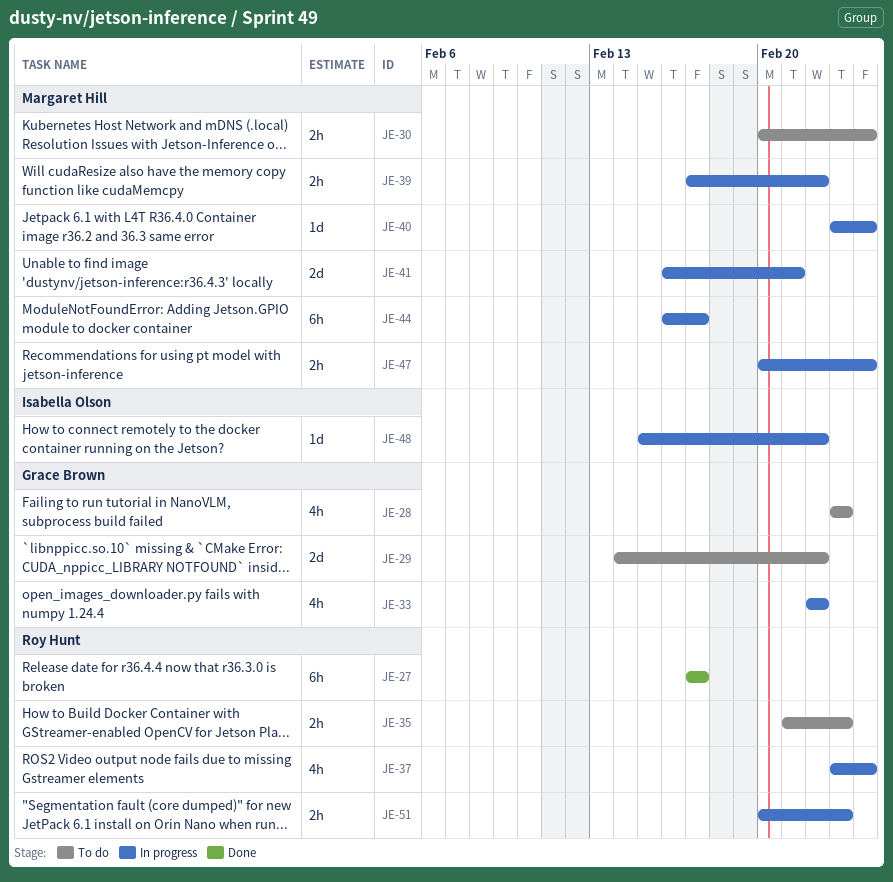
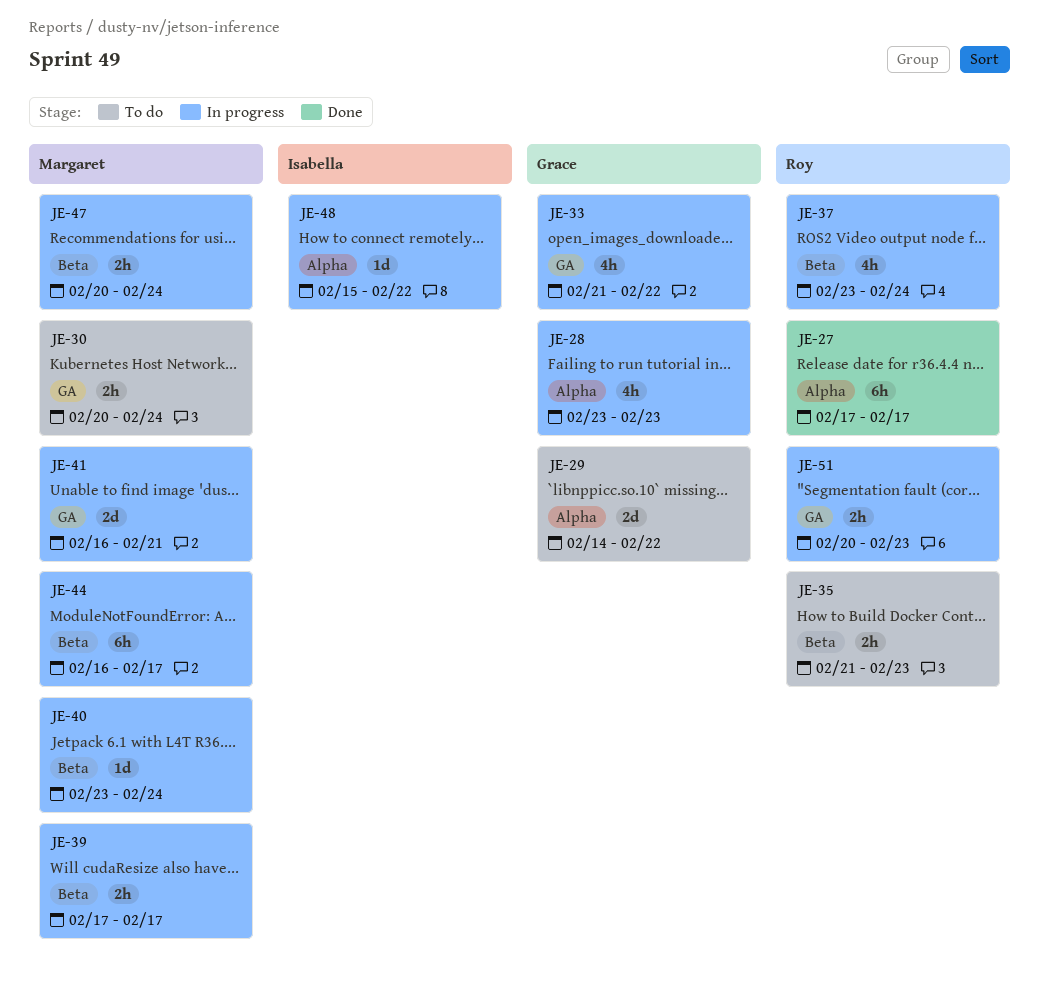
JE-28, status: To do -> In progress
JE-33, start: Feb 22 -> Feb 21
JE-39, due: Feb 22 -> Feb 17

